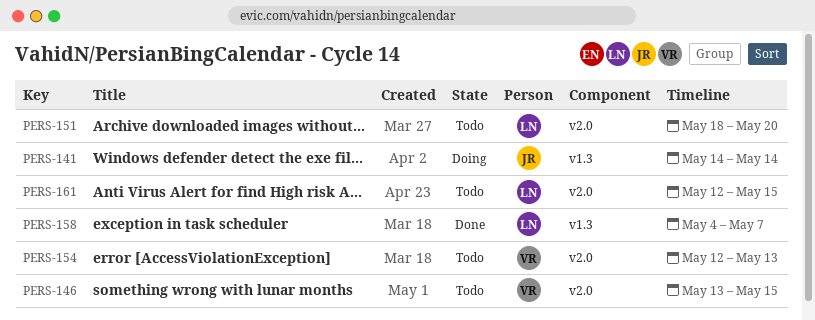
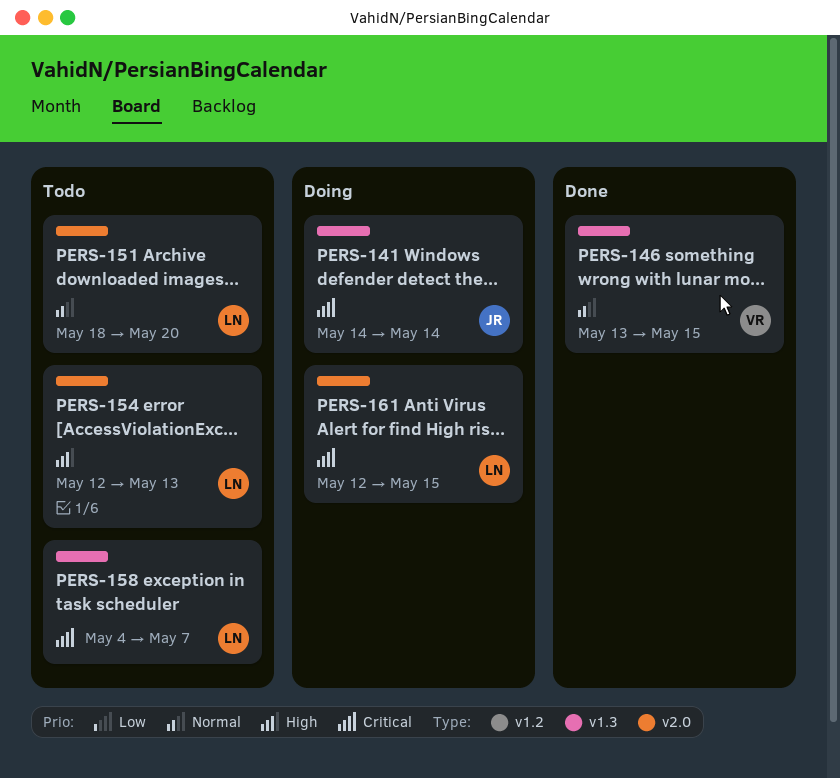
PERS-146, status: Todo -> Done
PERS-146, label: v2.0 -> v1.3
PERS-154, owner: VR -> LN
PERS-158, status: Done -> Todo
PERS-161, status: Todo -> Doing

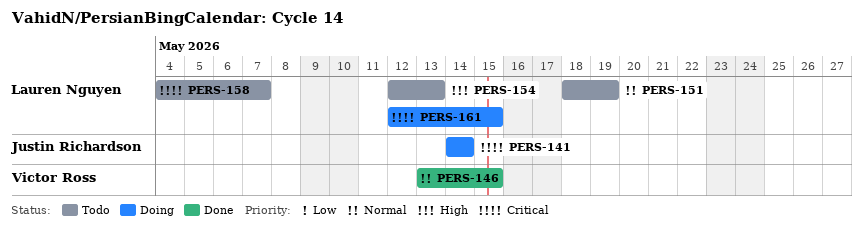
PERS-151, due: May 20 -> May 19

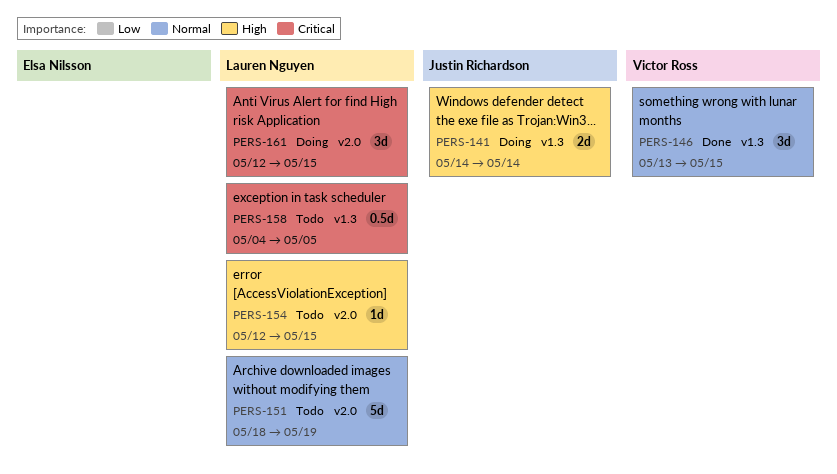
PERS-141, priority: Critical -> High
PERS-154, due: May 13 -> May 15
PERS-158, due: May 7 -> May 5

